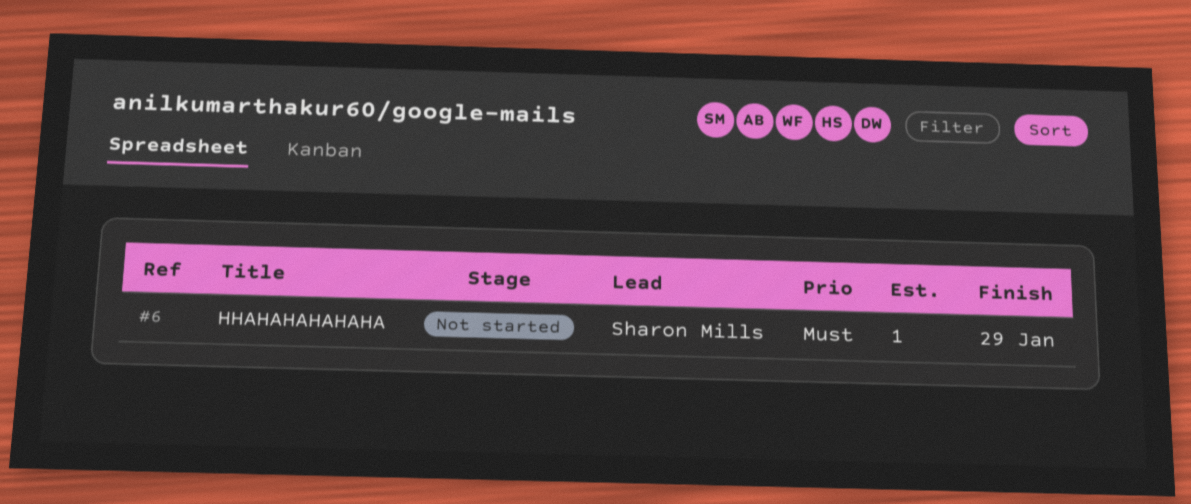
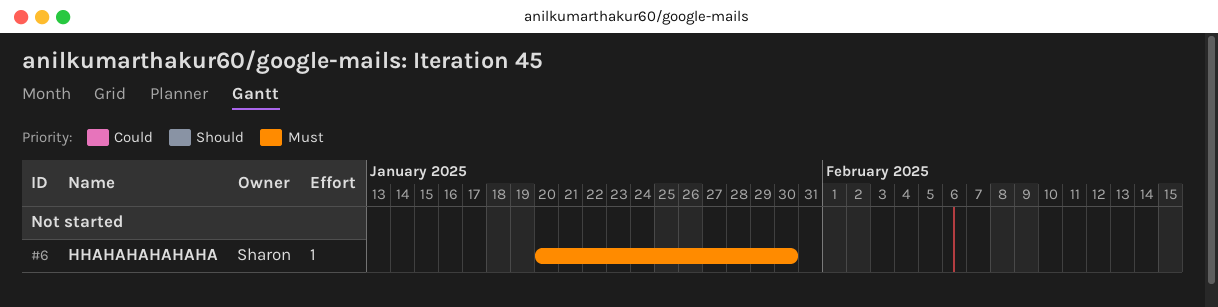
#6, due: Jan 29 -> Jan 30

